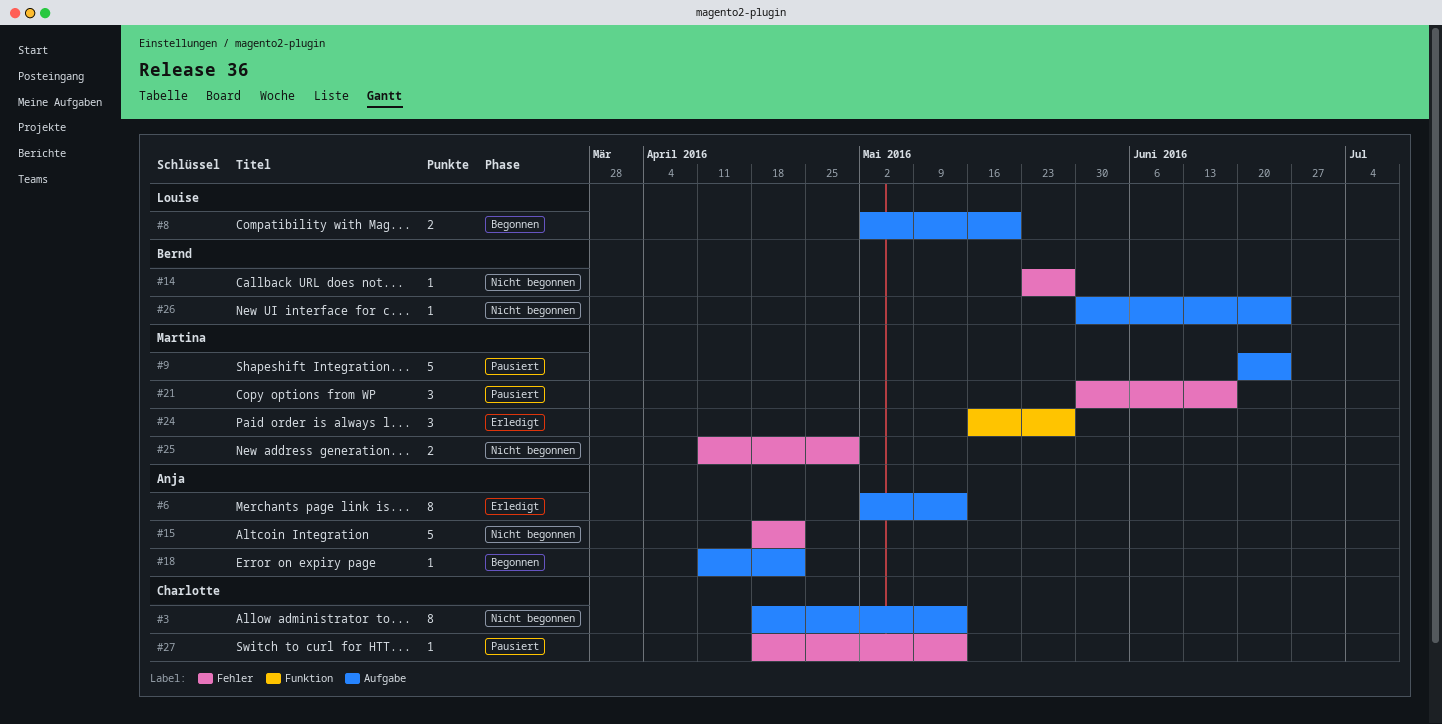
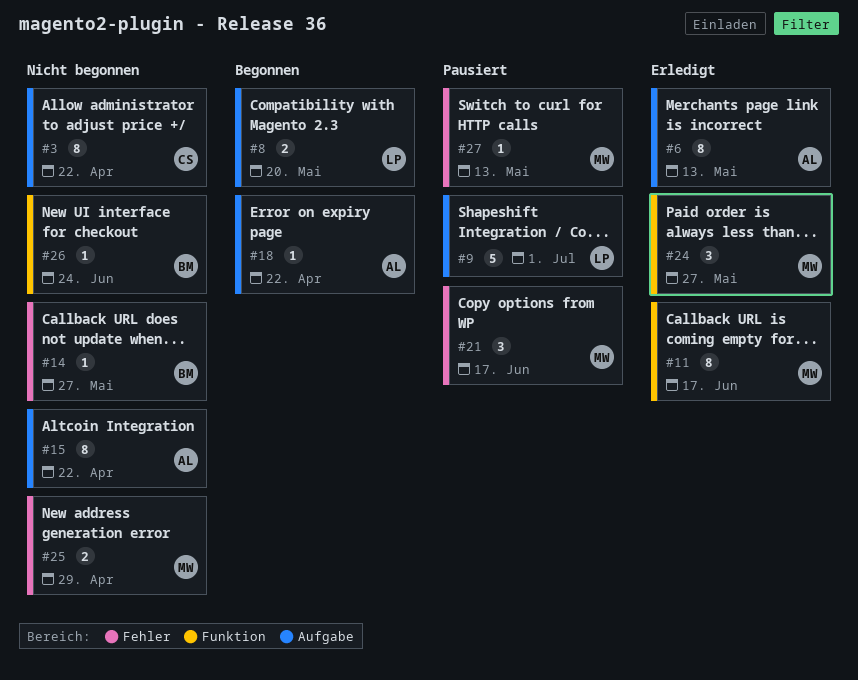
#3, due: May 13 -> Apr 22
#9, owner: Martina -> Louise
#9, due: Jun 24 -> Jul 1
#11: none -> present
#15, label: Fehler -> Aufgabe
#15, estimate: 5 -> 8
#26, label: Aufgabe -> Funktion
#27, owner: Charlotte -> Martina

